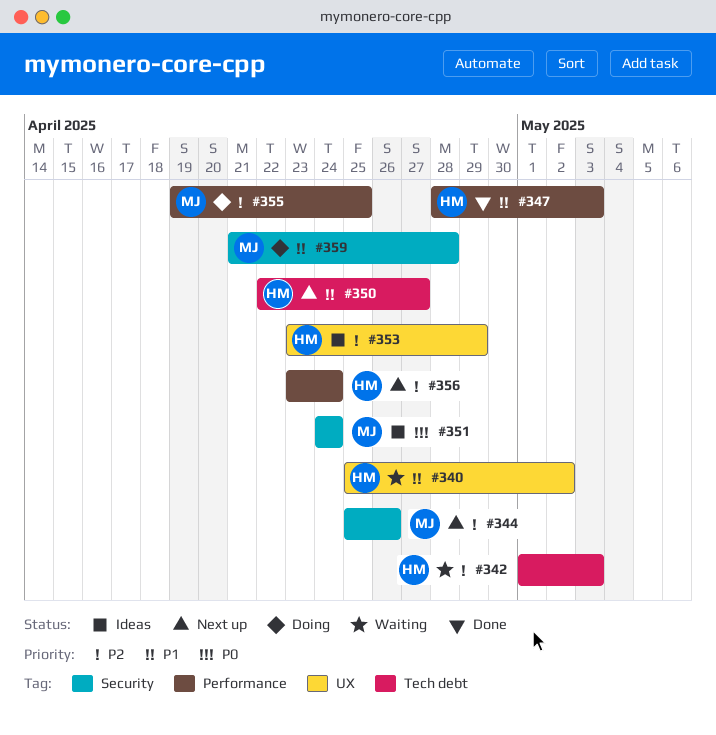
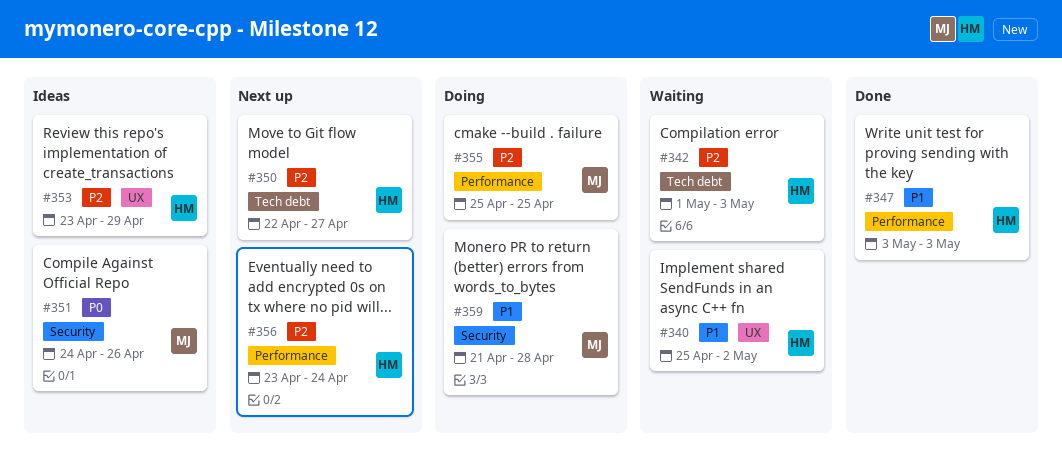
#344: present -> none
#347, start: Apr 28 -> May 3
#350, priority: P1 -> P2
#351, due: Apr 24 -> Apr 26
#355, start: Apr 19 -> Apr 25

